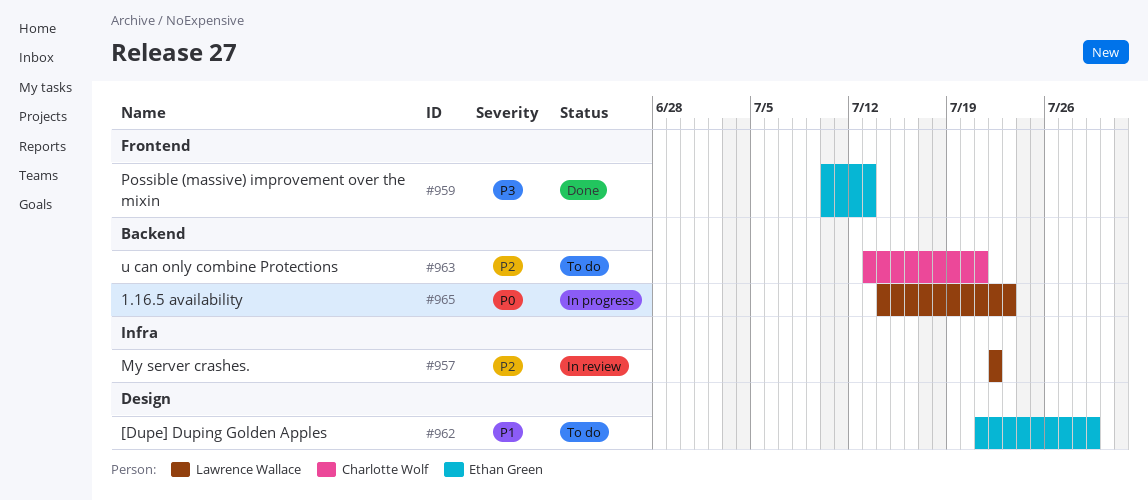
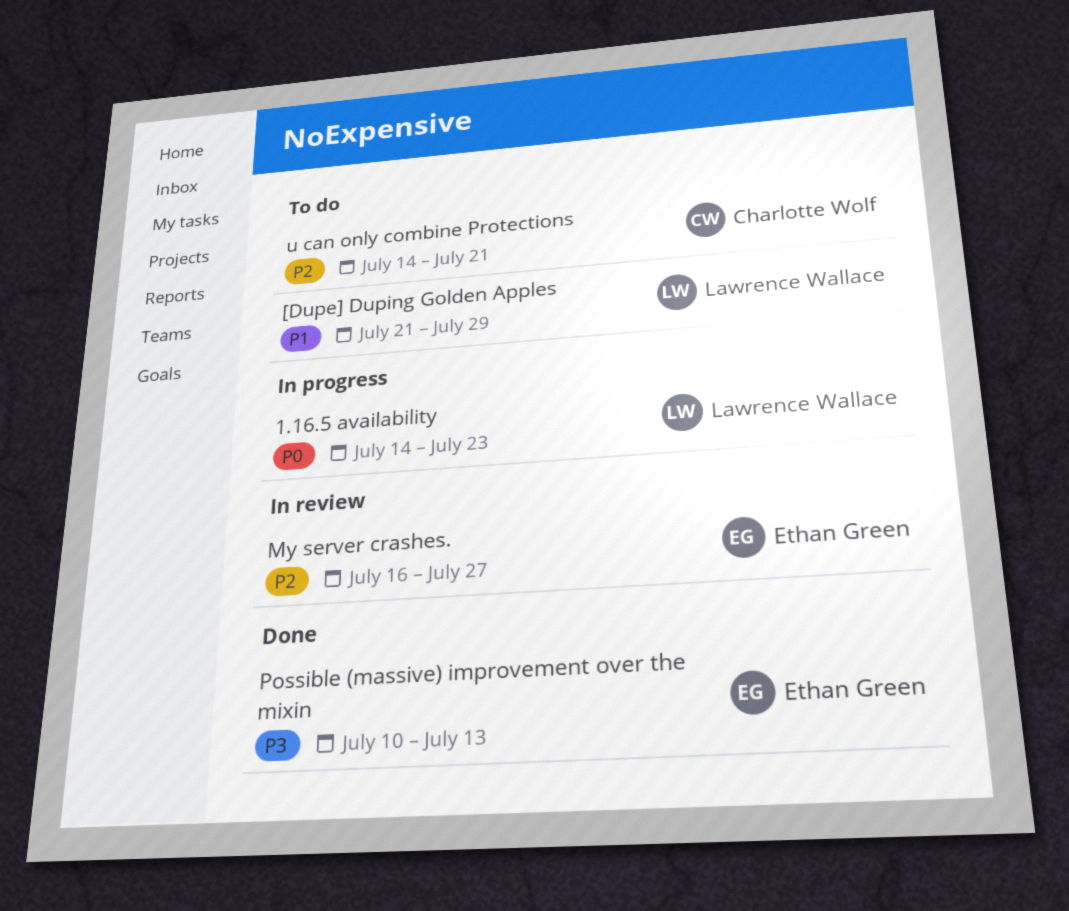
[Dupe] Duping Golden Apples, owner: Ethan Green -> Lawrence Wallace
My server crashes., owner: Lawrence Wallace -> Ethan Green
My server crashes., start: Jul 22 -> Jul 16
My server crashes., due: Jul 22 -> Jul 27
u can only combine Protections, start: Jul 13 -> Jul 14

